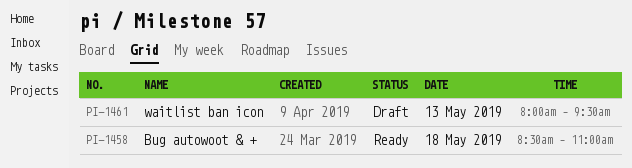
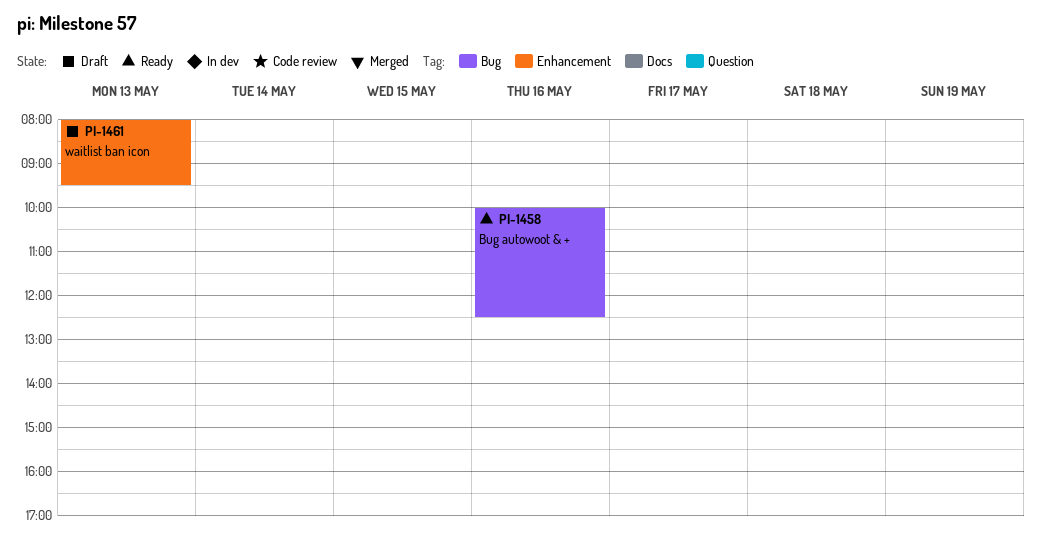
PI-1458, day: May 18 -> May 16
PI-1458, begins: 08:30 -> 10:00
PI-1458, ends: 11:00 -> 12:30

